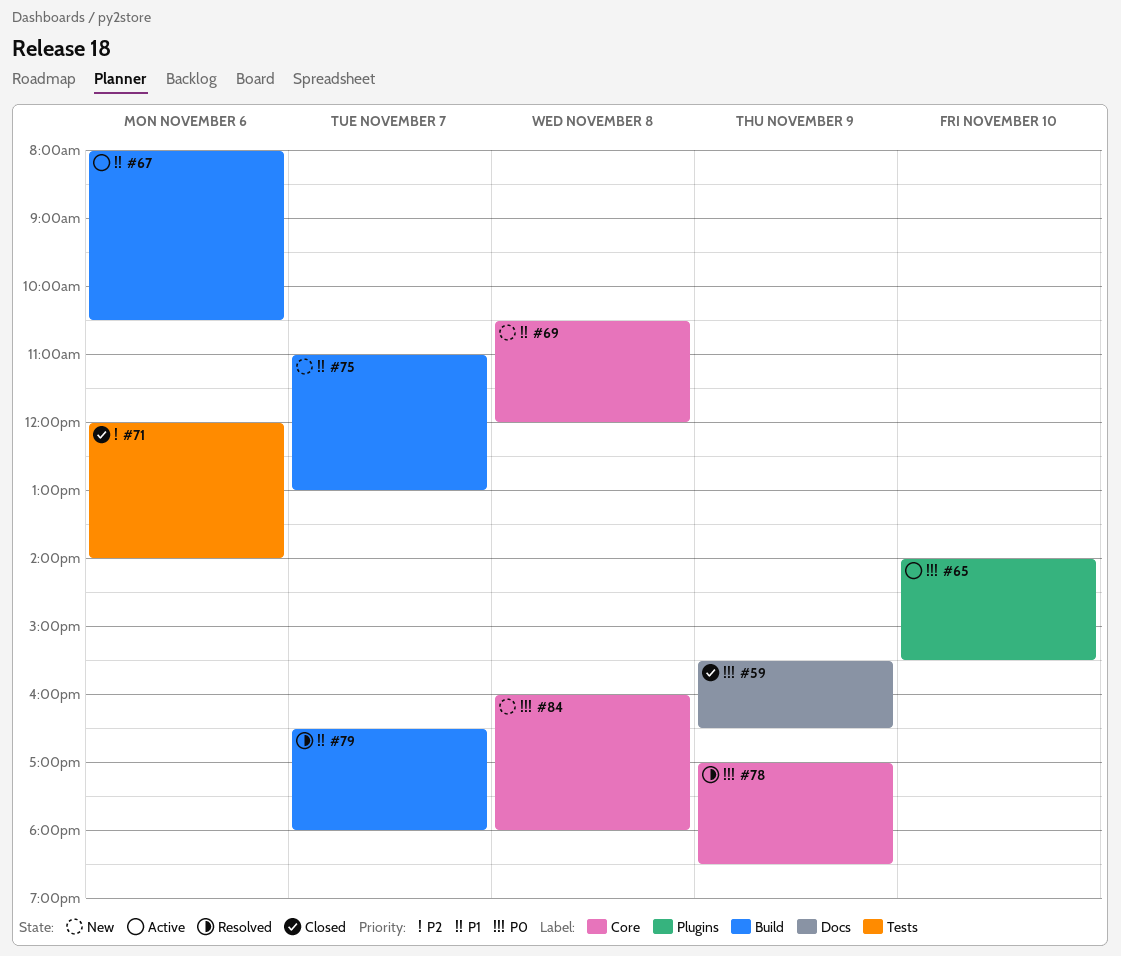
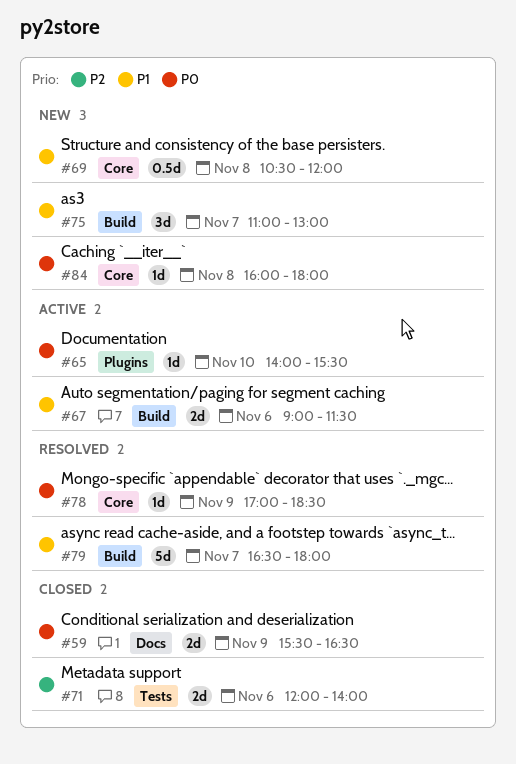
#67, begins: 08:00 -> 09:00
#67, ends: 10:30 -> 11:30

